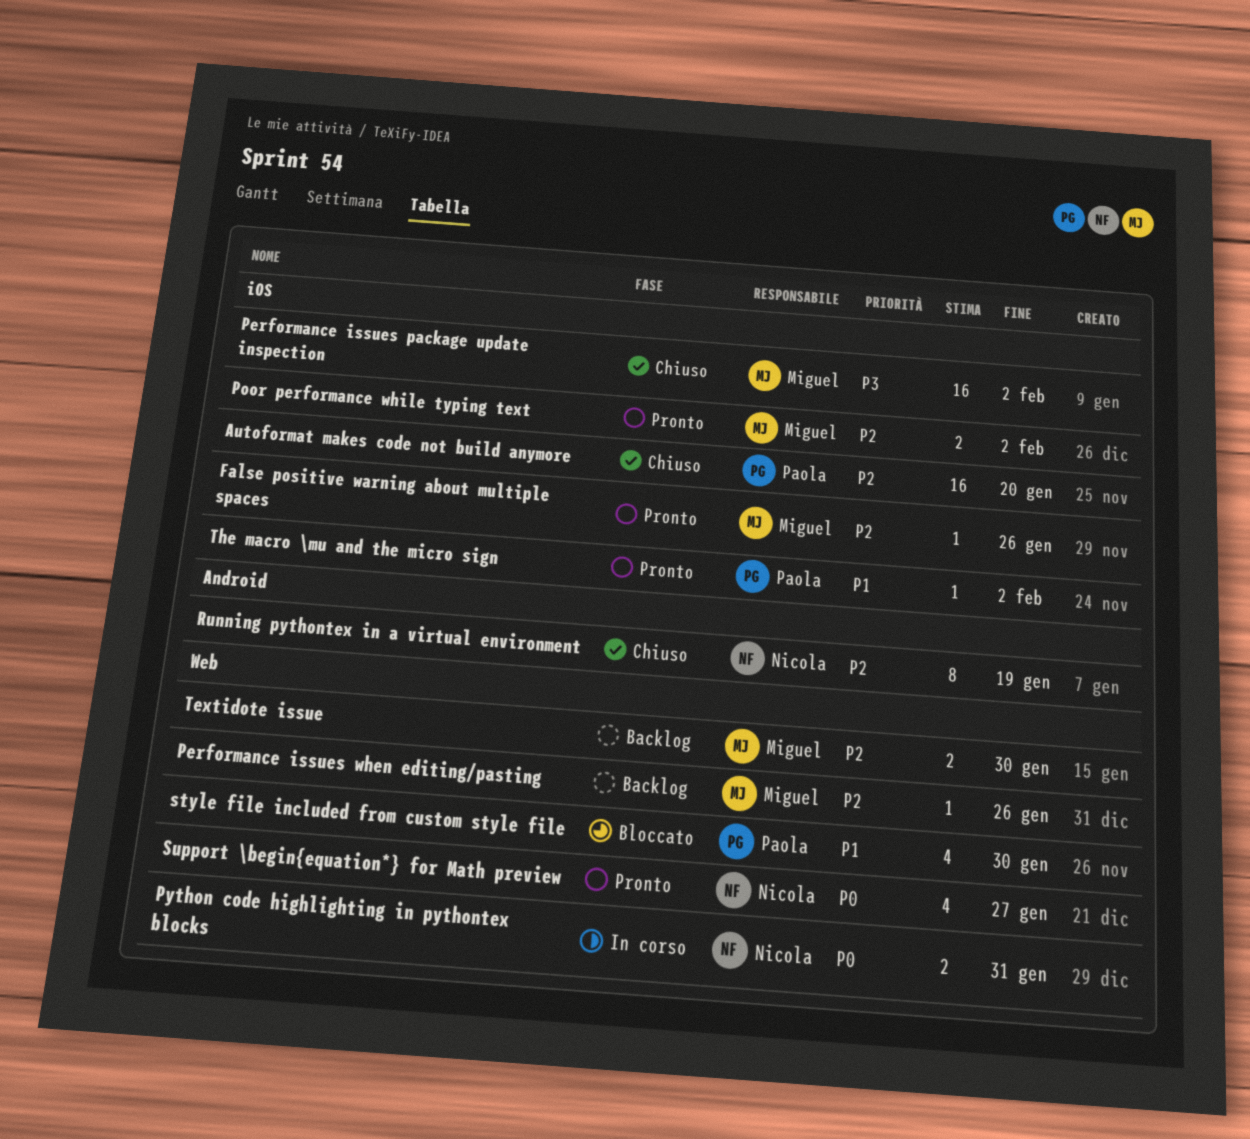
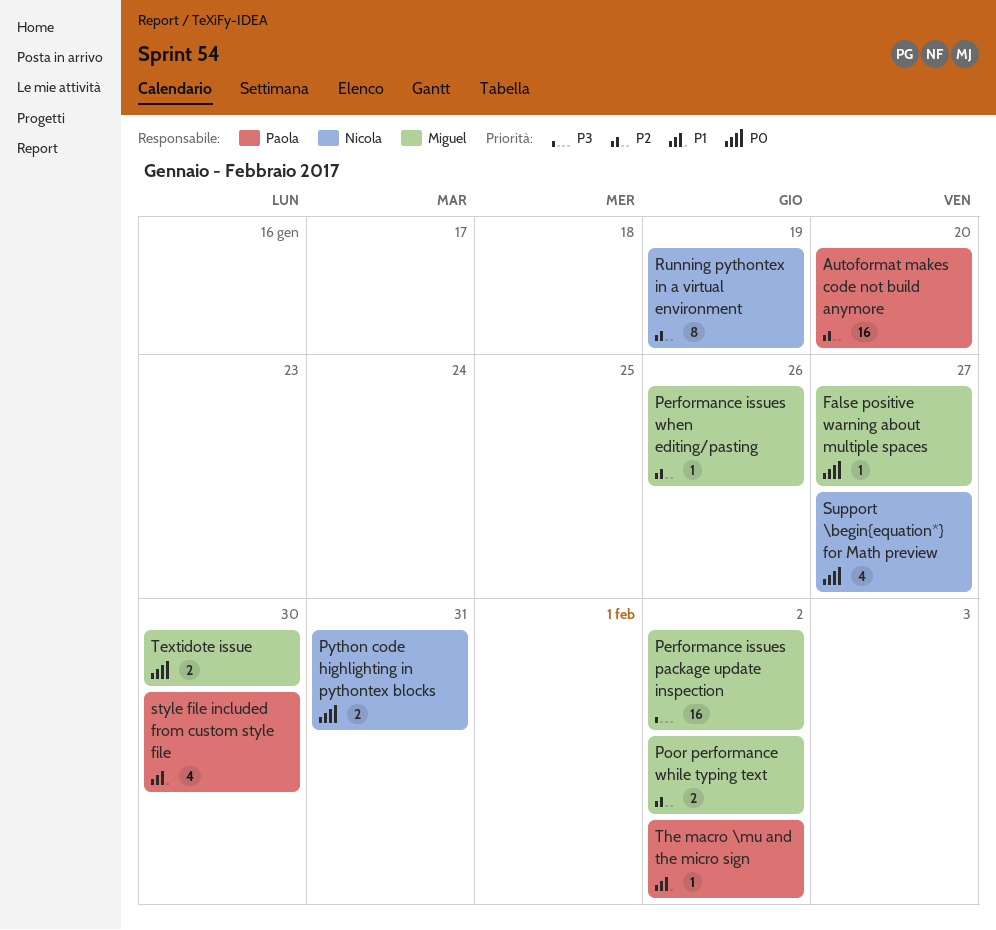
False positive warning about multiple spaces, priority: P2 -> P0
False positive warning about multiple spaces, due: Jan 26 -> Jan 27
Textidote issue, priority: P2 -> P0

